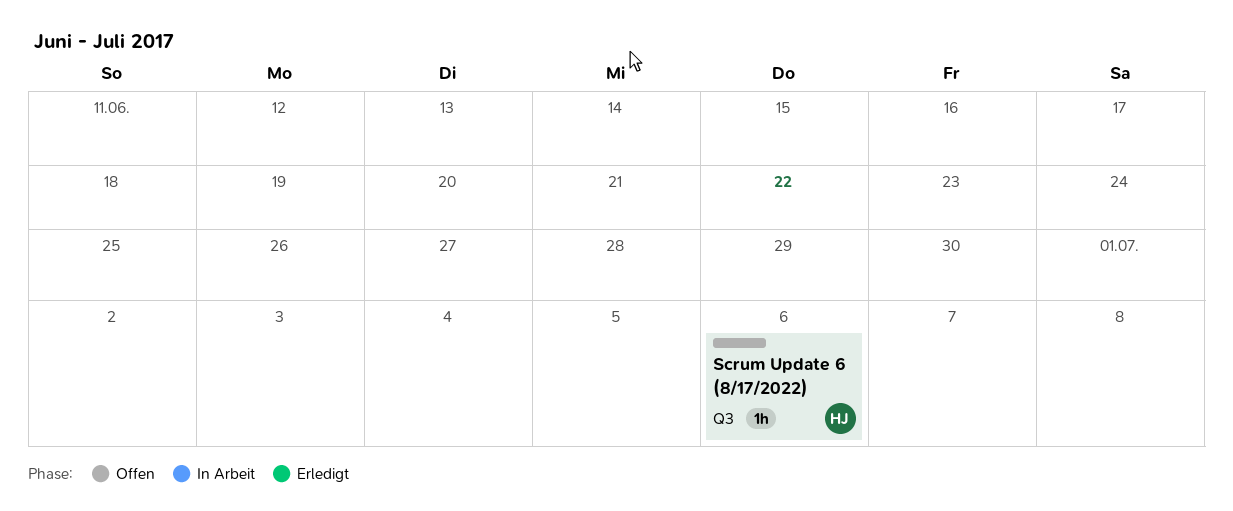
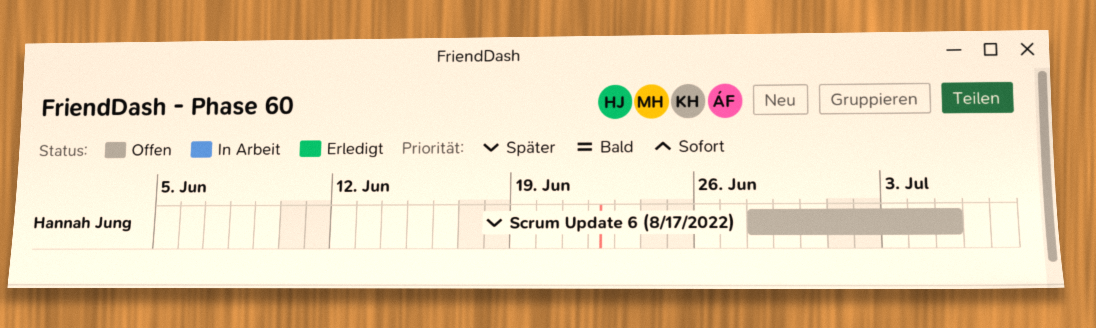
Scrum Update 6 (8/17/2022), due: Jul 6 -> Jul 5

